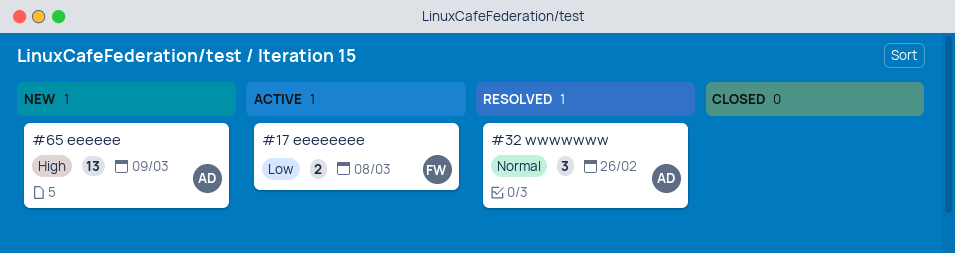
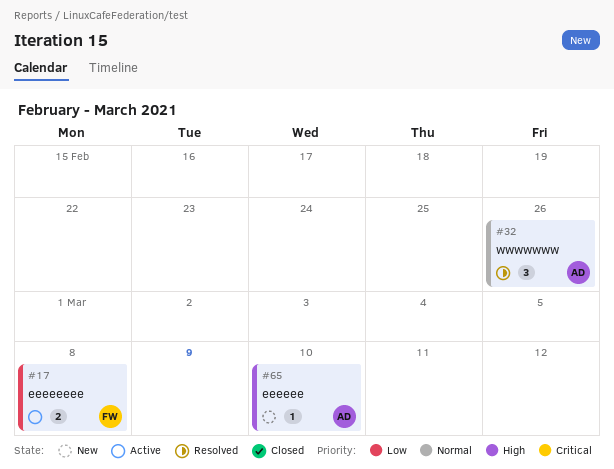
#65, estimate: 13 -> 1
#65, due: Mar 9 -> Mar 10

